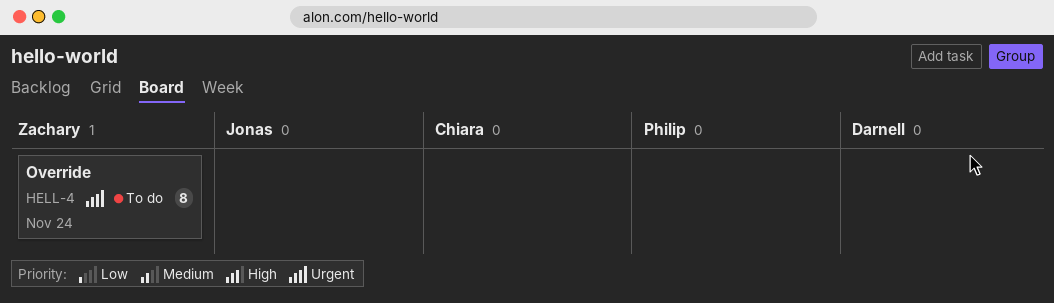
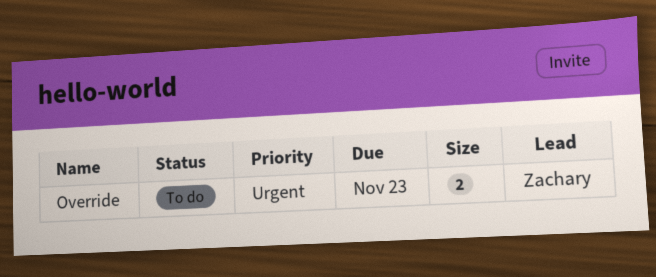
Override, estimate: 8 -> 2
Override, due: Nov 24 -> Nov 23

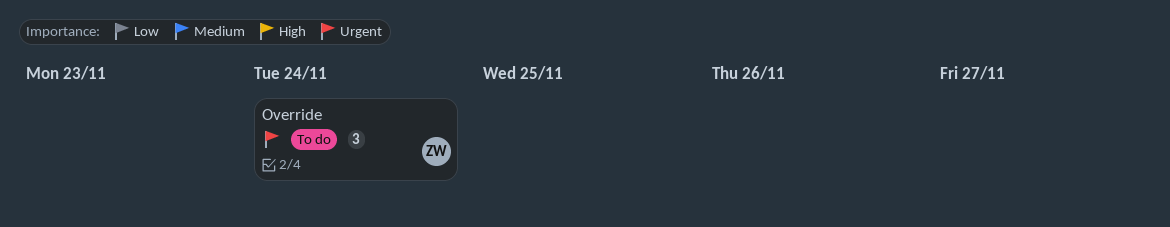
Override, estimate: 2 -> 3
Override, due: Nov 23 -> Nov 24

